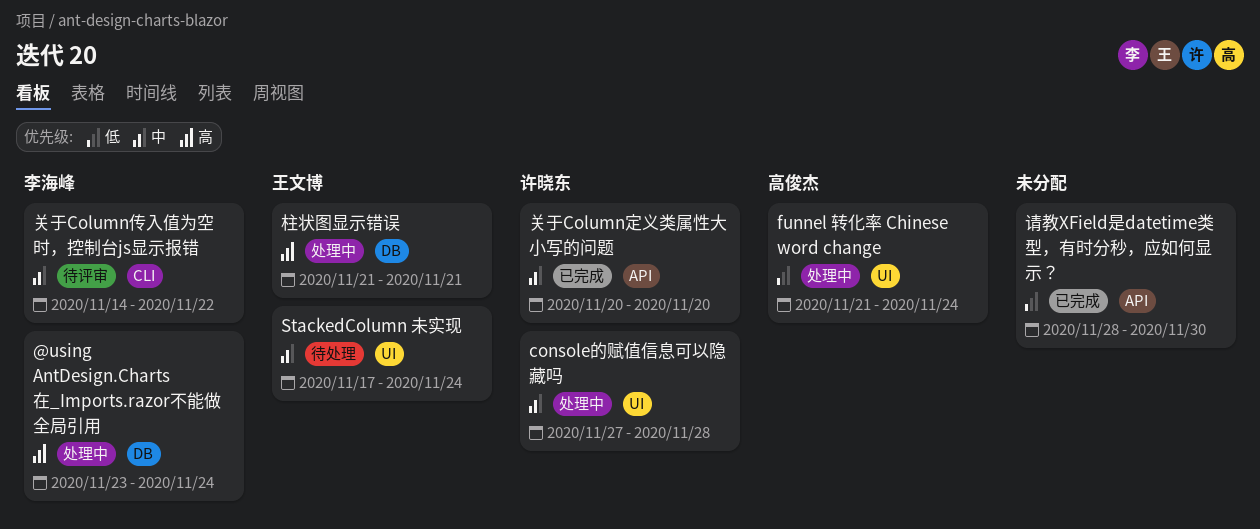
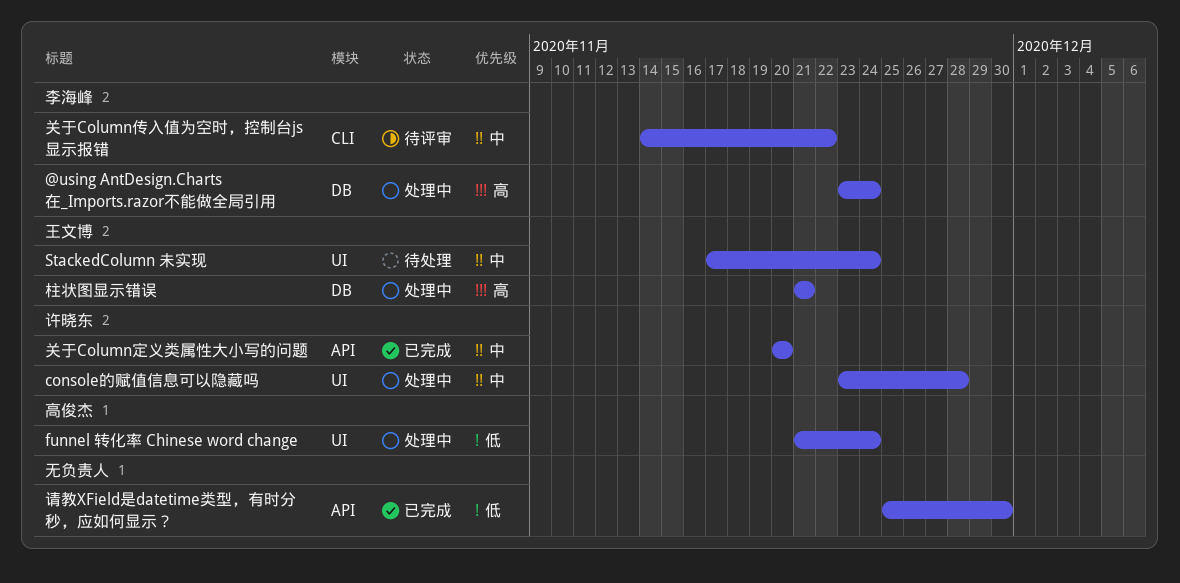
console的赋值信息可以隐藏吗, start: Nov 27 -> Nov 23
请教XField是datetime类型，有时分秒，应如何显示？, start: Nov 28 -> Nov 25

